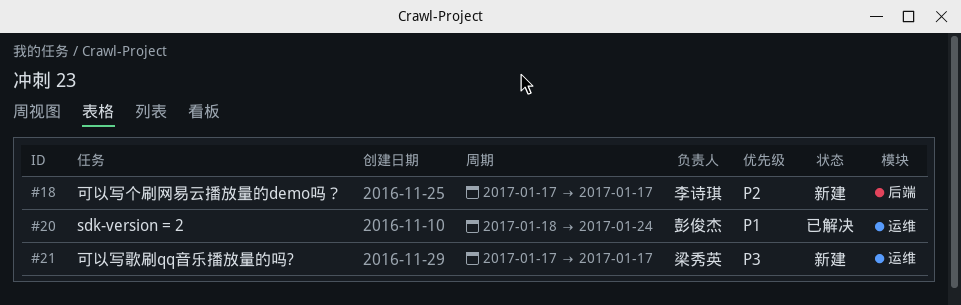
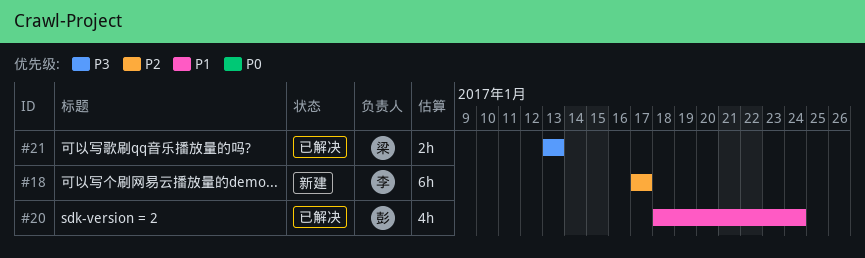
#21, status: 新建 -> 已解决
#21, start: Jan 17 -> Jan 13
#21, due: Jan 17 -> Jan 13

